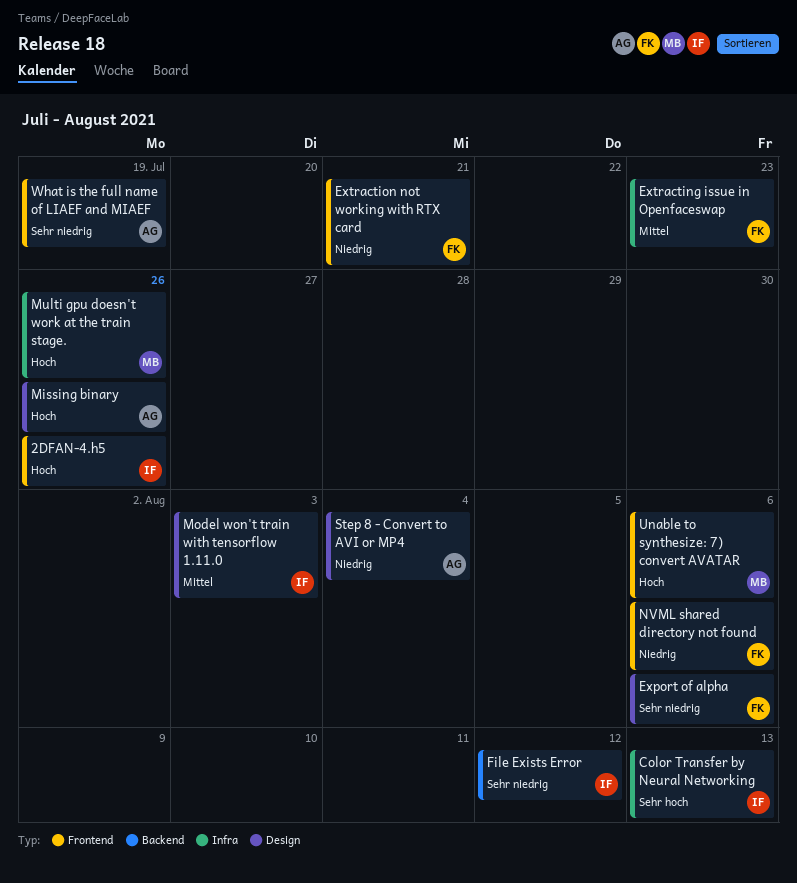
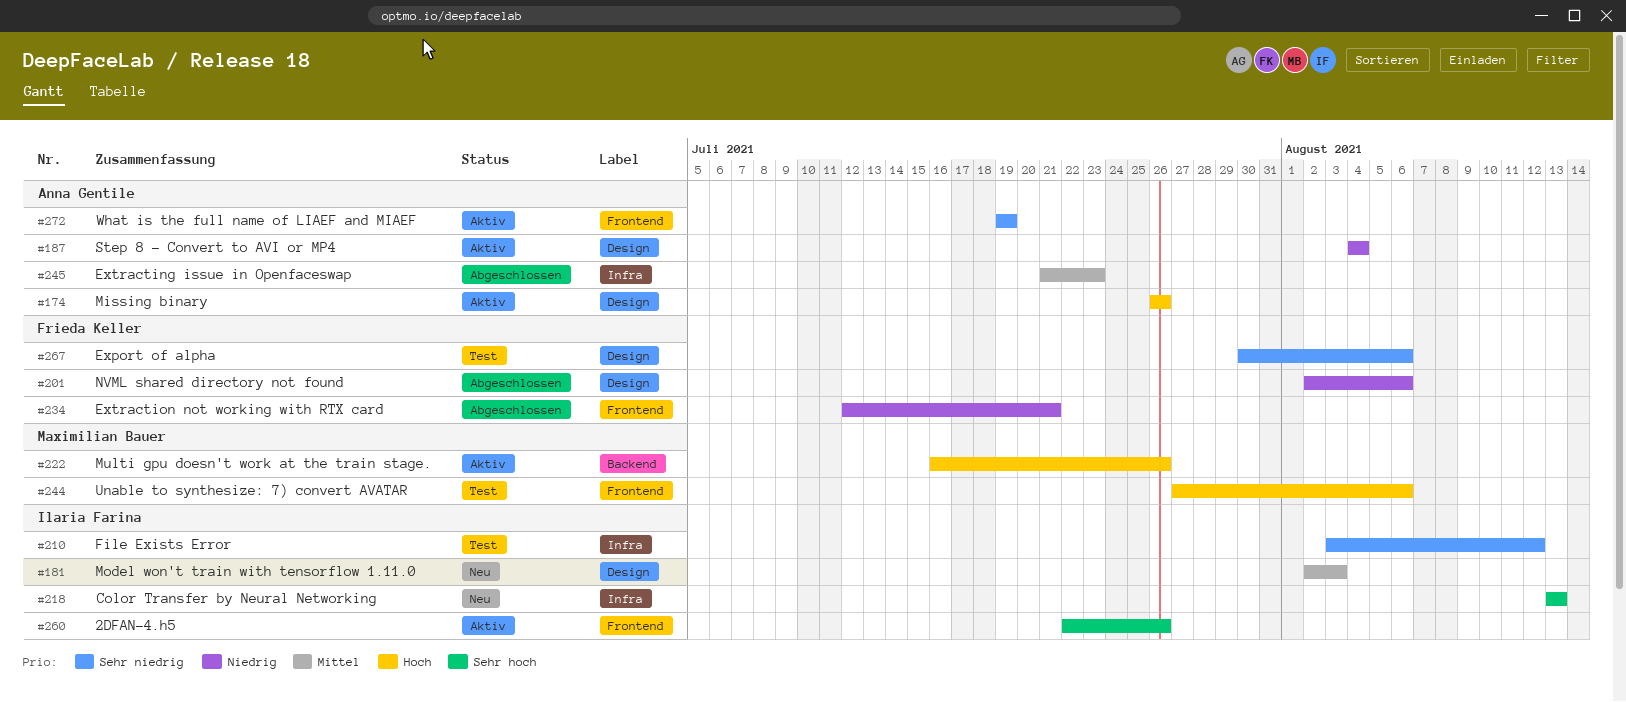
2DFAN-4.h5, priority: Hoch -> Sehr hoch
Extracting issue in Openfaceswap, owner: Frieda Keller -> Anna Gentile
File Exists Error, label: Backend -> Infra
Multi gpu doesn't work at the train stage., label: Infra -> Backend
NVML shared directory not found, label: Frontend -> Design

